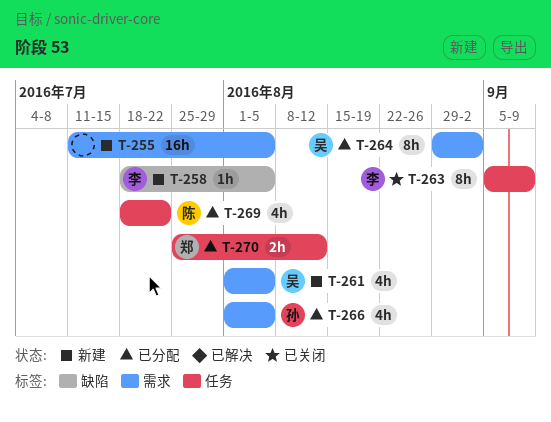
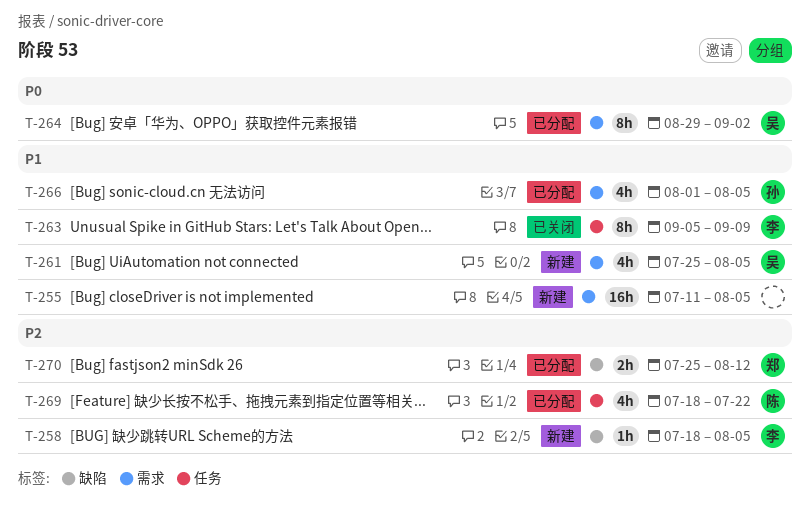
T-261, start: Aug 1 -> Jul 25
T-270, label: 任务 -> 缺陷

